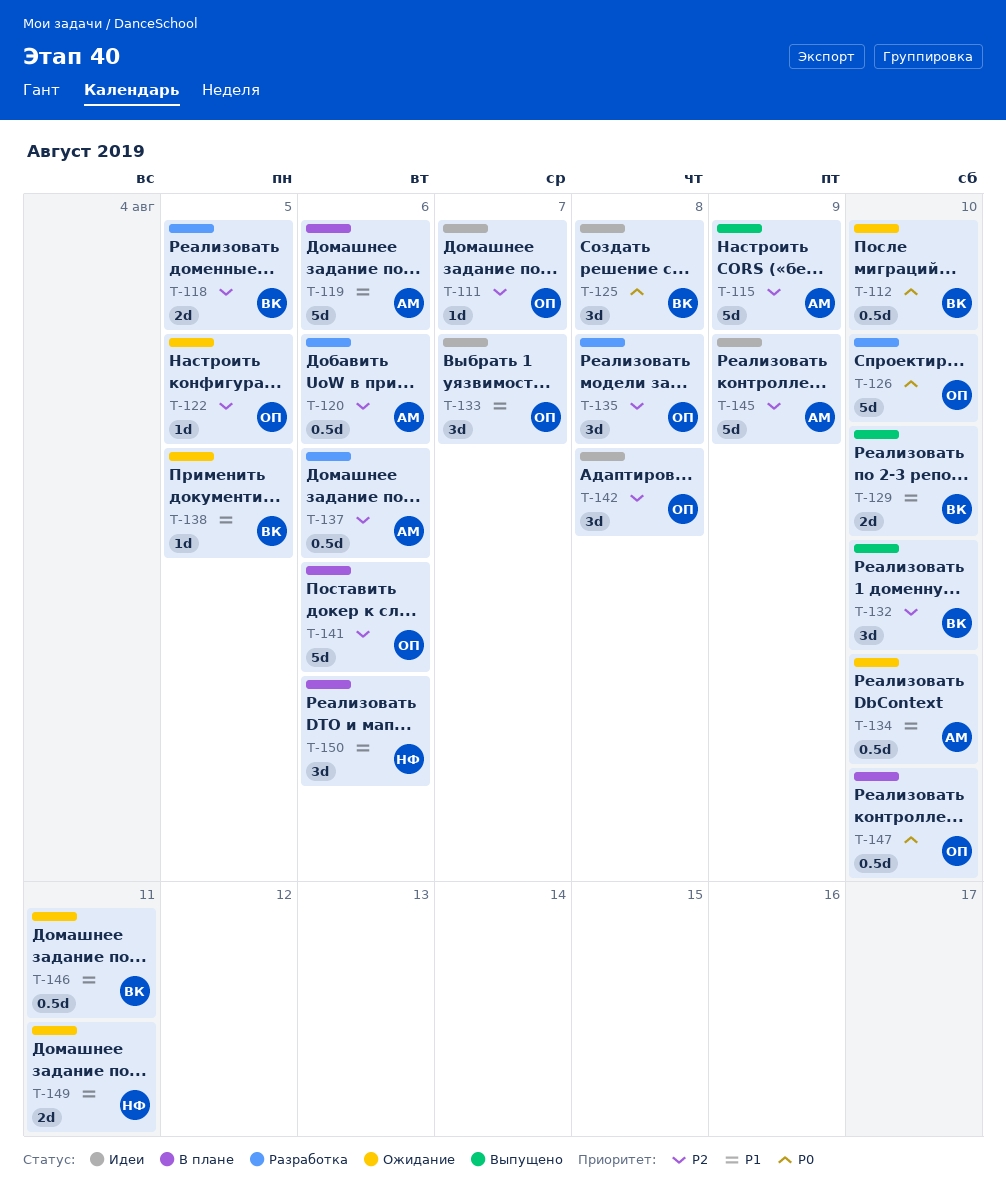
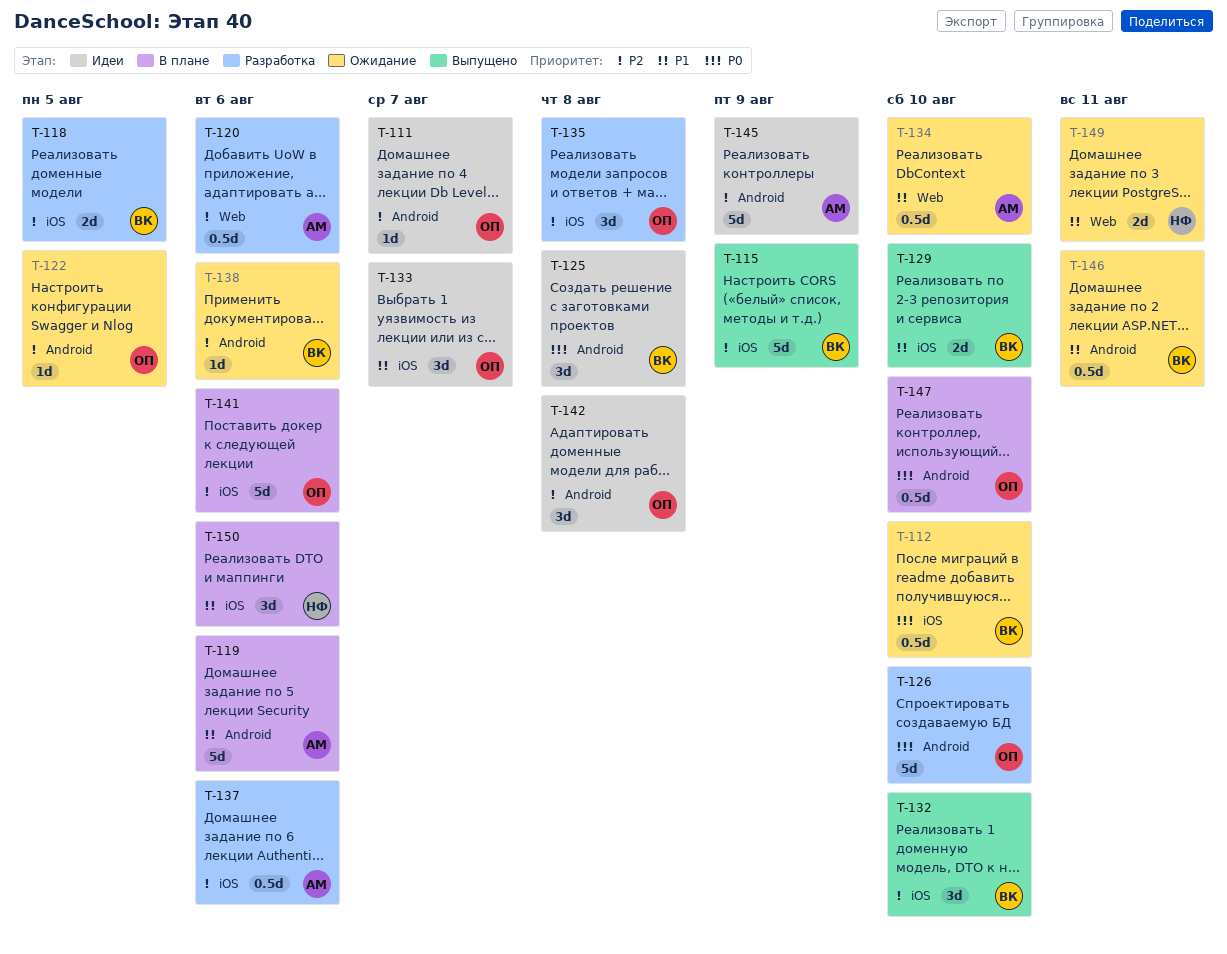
T-115, owner: АМ -> ВК
T-138, priority: P1 -> P2
T-138, due: Aug 5 -> Aug 6

